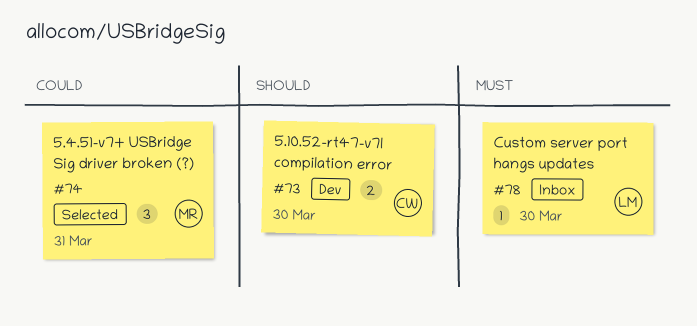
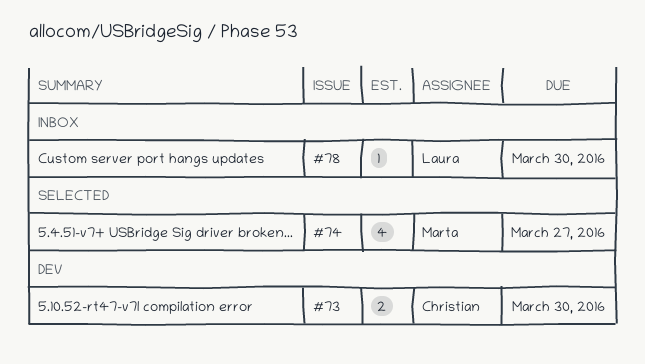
#74, estimate: 3 -> 4
#74, due: Mar 31 -> Mar 27

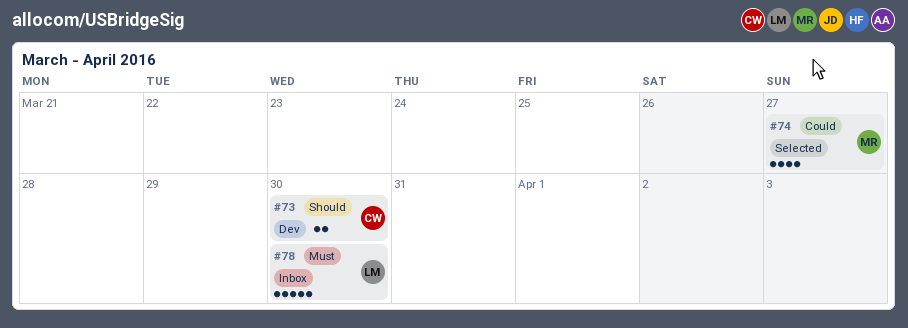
#78, estimate: 1 -> 5

